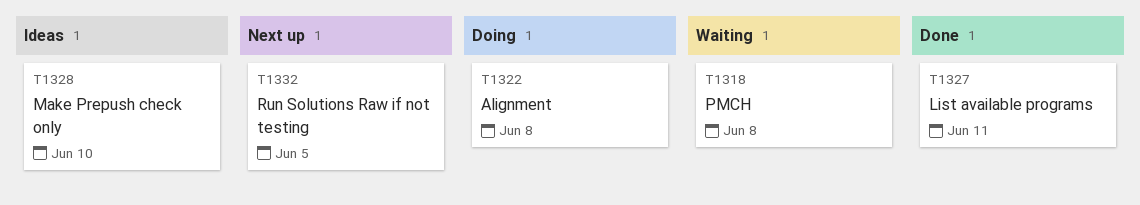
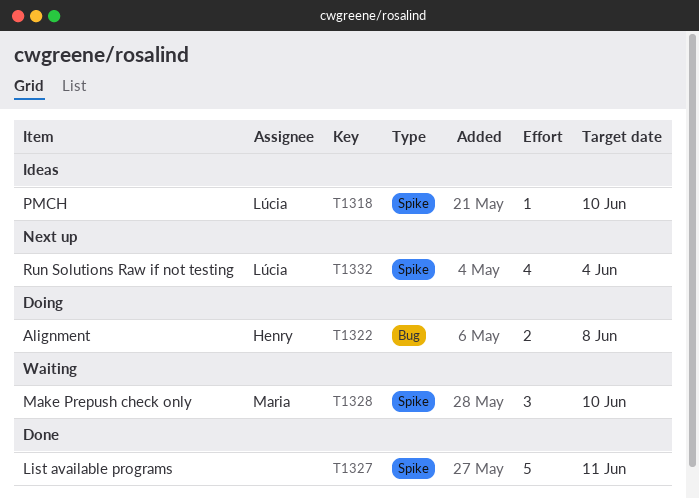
T1318, status: Waiting -> Ideas
T1318, due: Jun 8 -> Jun 10
T1328, status: Ideas -> Waiting
T1332, due: Jun 5 -> Jun 4

